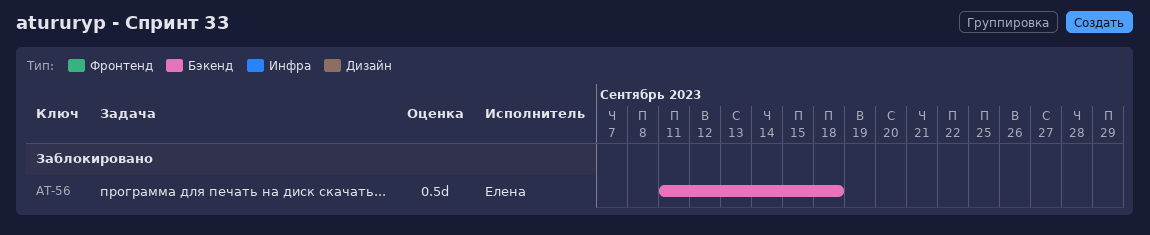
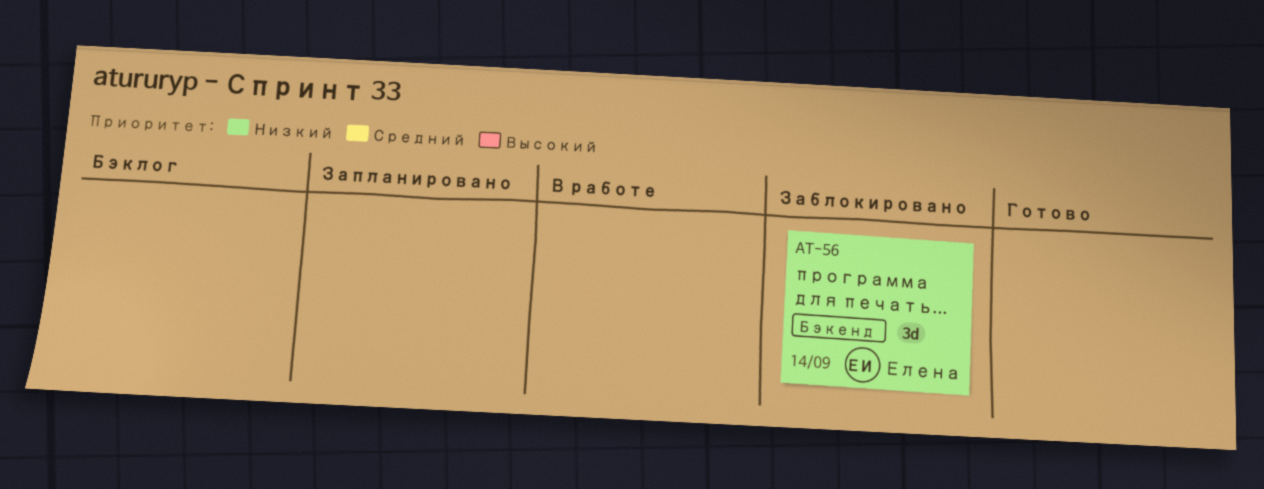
AT-56, estimate: 0.5d -> 3d
AT-56, due: Sep 18 -> Sep 14

